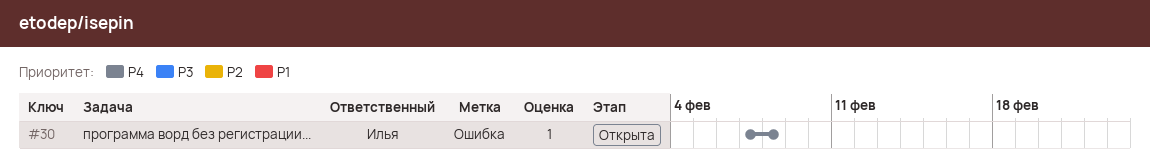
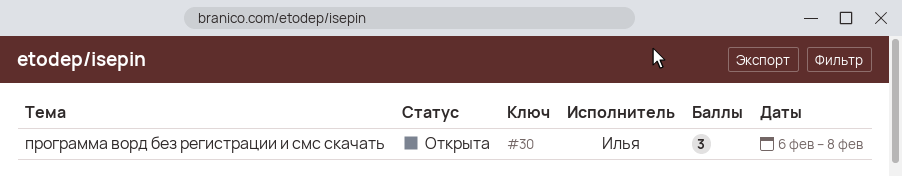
#30, estimate: 1 -> 3
#30, start: Feb 7 -> Feb 6

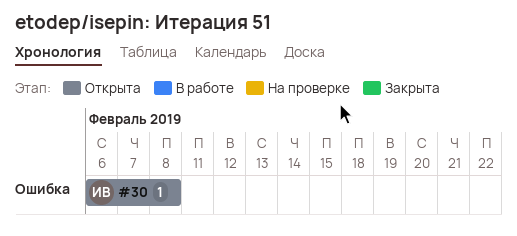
#30, estimate: 3 -> 1

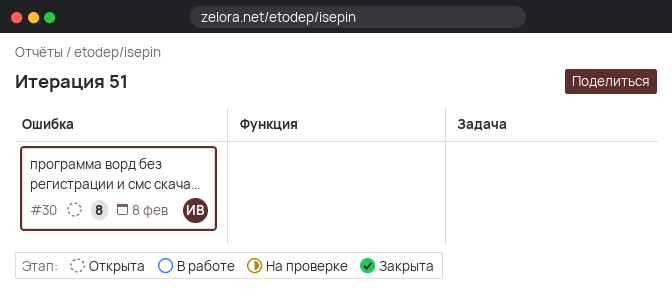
#30, estimate: 1 -> 8

